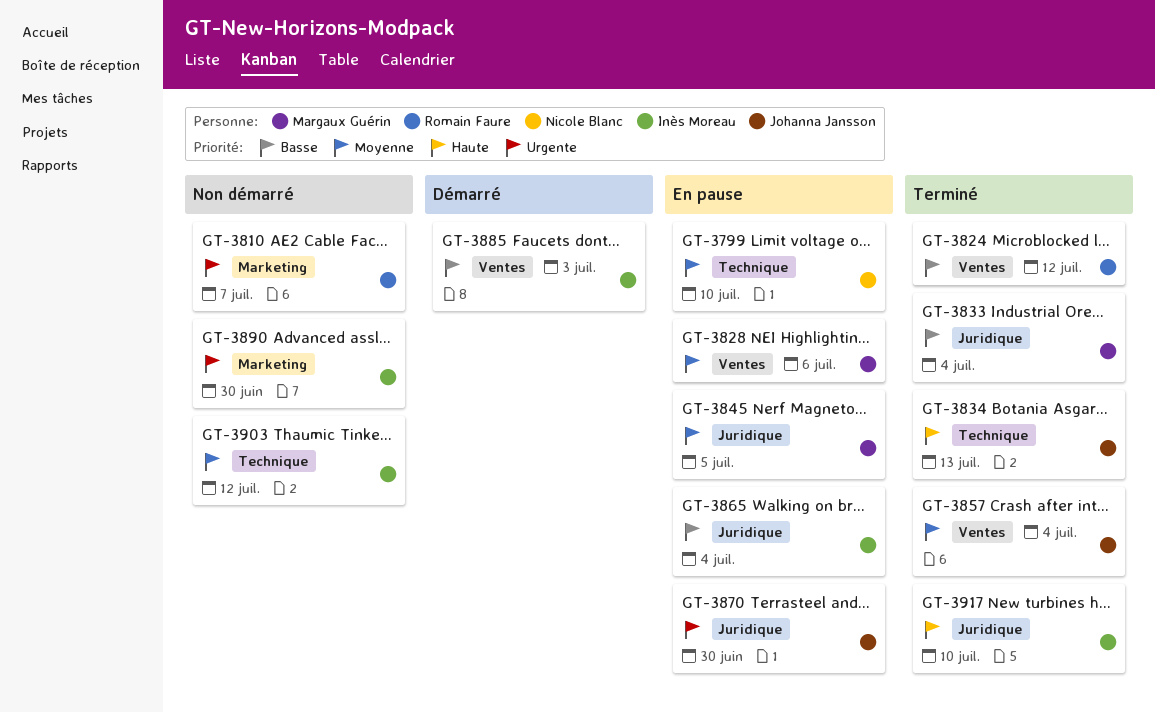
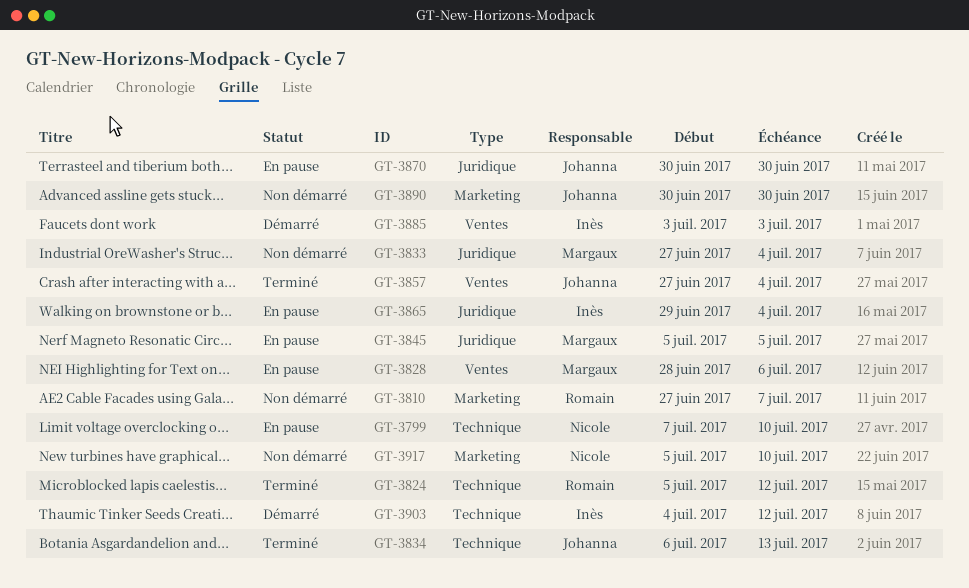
GT-3824, label: Ventes -> Technique
GT-3833, status: Terminé -> Non démarré
GT-3890, owner: Inès Moreau -> Johanna Jansson
GT-3903, status: Non démarré -> Démarré
GT-3917, status: Terminé -> Non démarré
GT-3917, owner: Inès Moreau -> Nicole Blanc
GT-3917, label: Juridique -> Marketing

